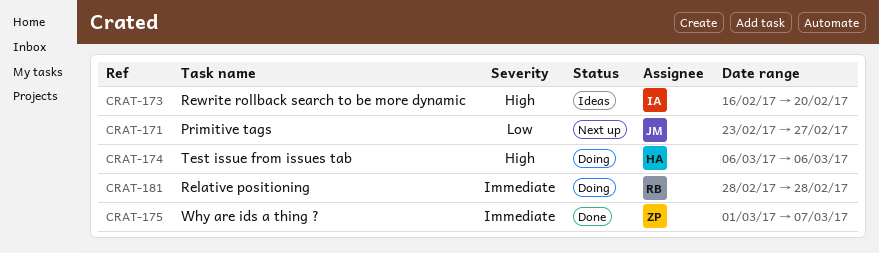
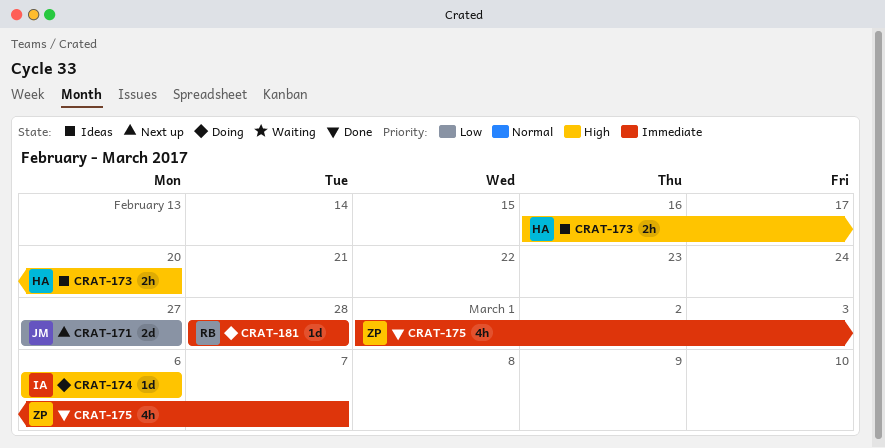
CRAT-171, start: Feb 23 -> Feb 27
CRAT-173, owner: IA -> HA
CRAT-174, owner: HA -> IA

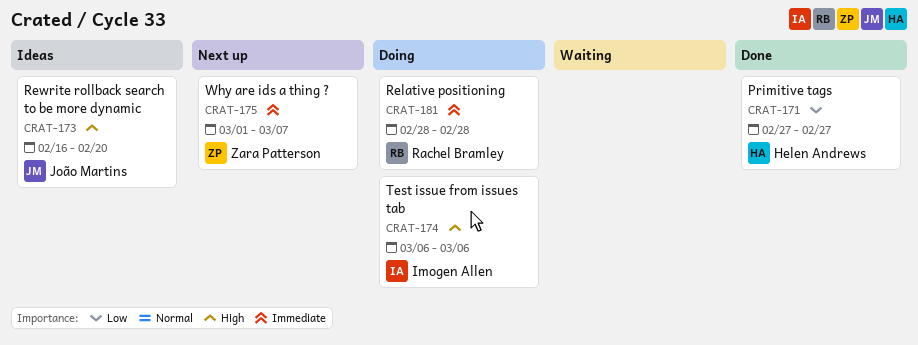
CRAT-171, status: Next up -> Done
CRAT-171, owner: João Martins -> Helen Andrews
CRAT-173, owner: Helen Andrews -> João Martins
CRAT-175, status: Done -> Next up

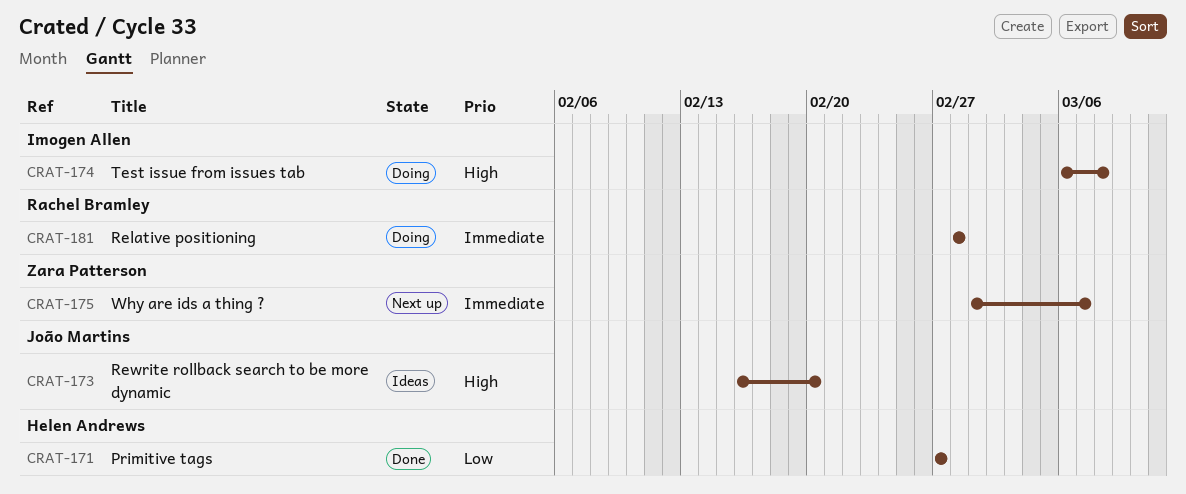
CRAT-174, due: Mar 6 -> Mar 8

